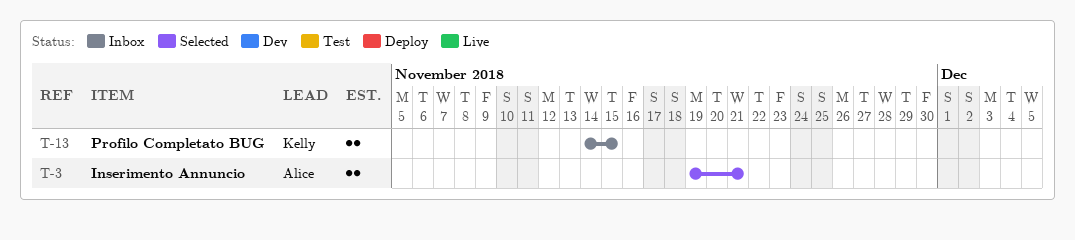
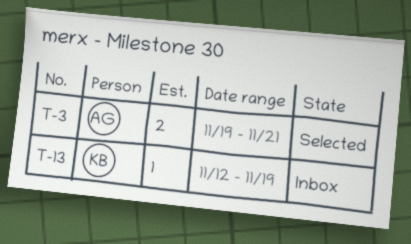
T-13, estimate: 2 -> 1
T-13, start: Nov 14 -> Nov 12
T-13, due: Nov 15 -> Nov 19

